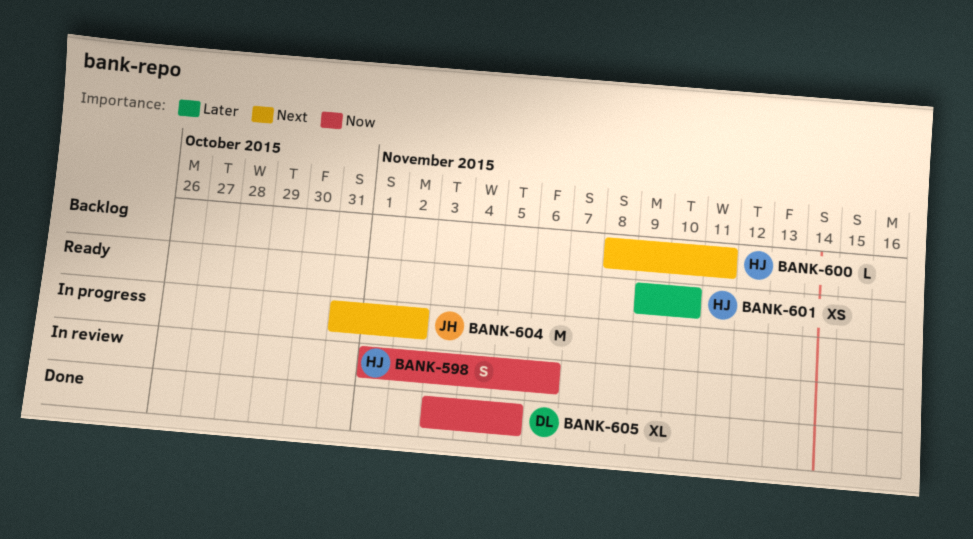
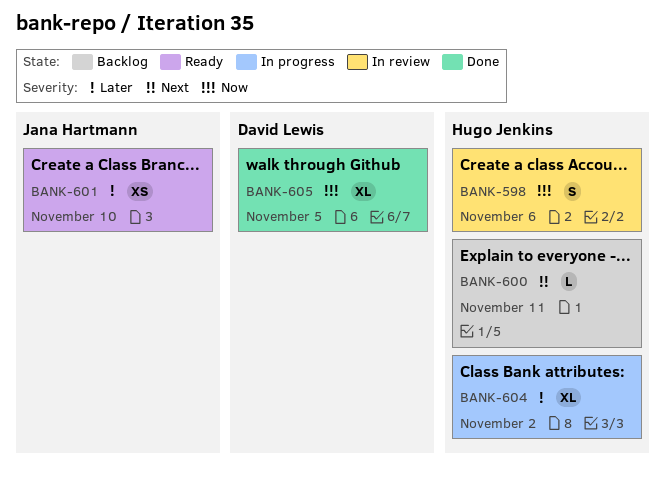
BANK-601, owner: Hugo Jenkins -> Jana Hartmann
BANK-604, owner: Jana Hartmann -> Hugo Jenkins
BANK-604, priority: Next -> Later
BANK-604, estimate: M -> XL

